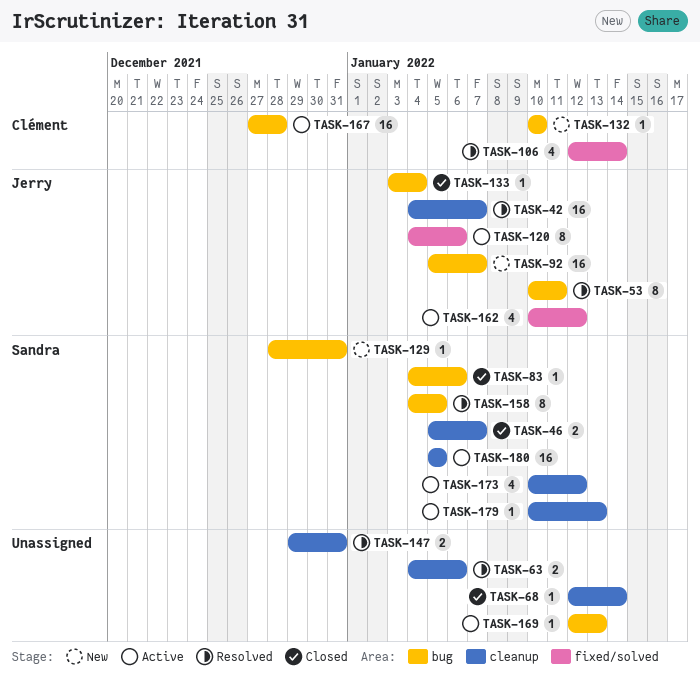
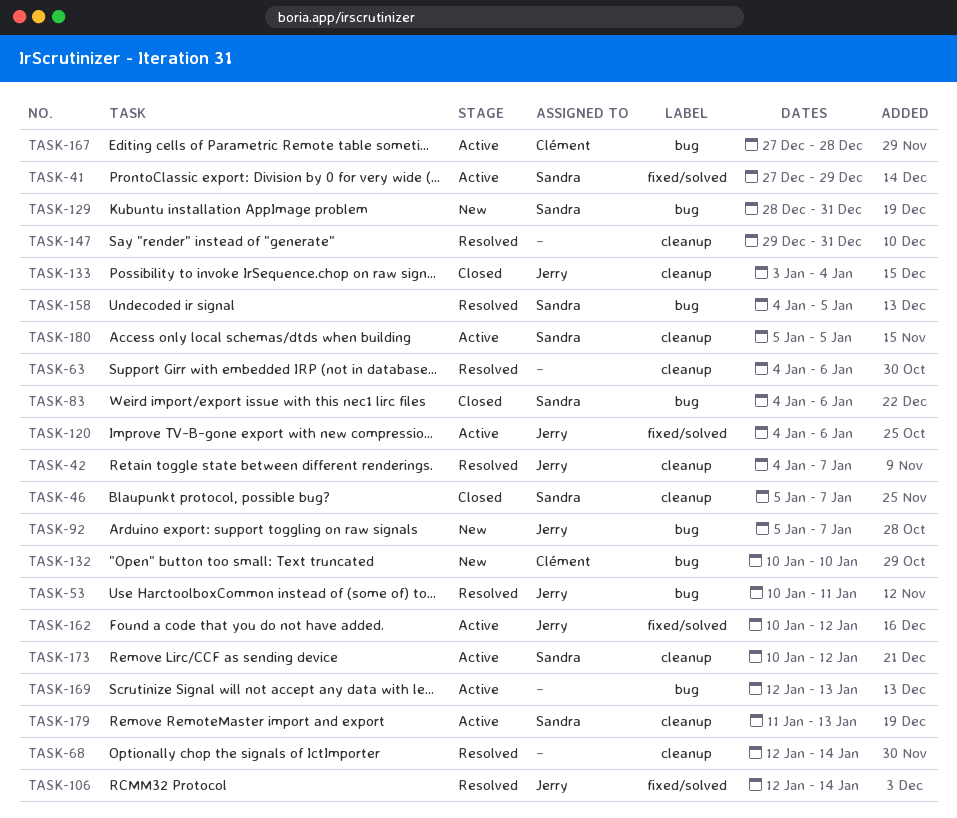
TASK-41: none -> present
TASK-68, status: Closed -> Resolved
TASK-106, owner: Clément -> Jerry
TASK-133, label: bug -> cleanup
TASK-179, start: Jan 10 -> Jan 11

